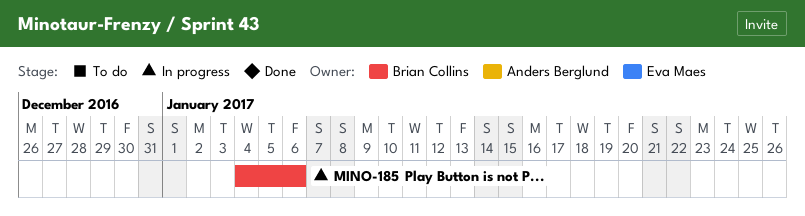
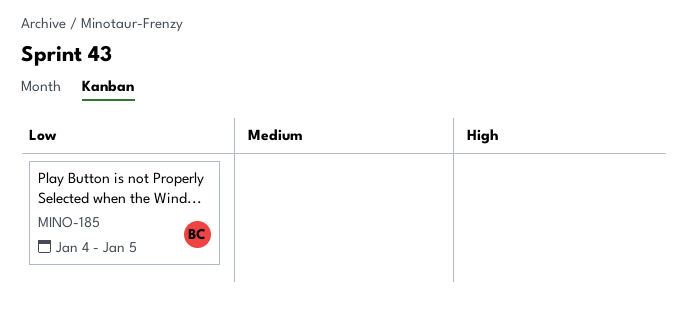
MINO-185, due: Jan 6 -> Jan 5

